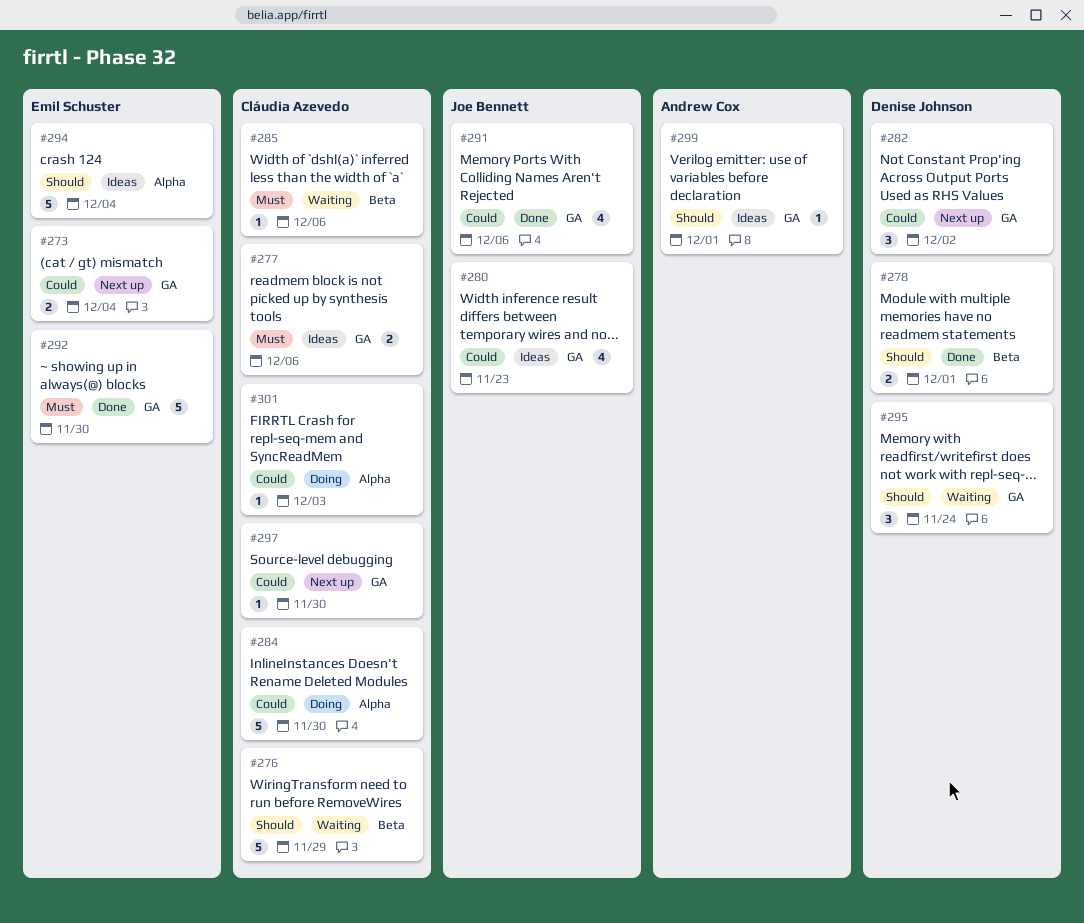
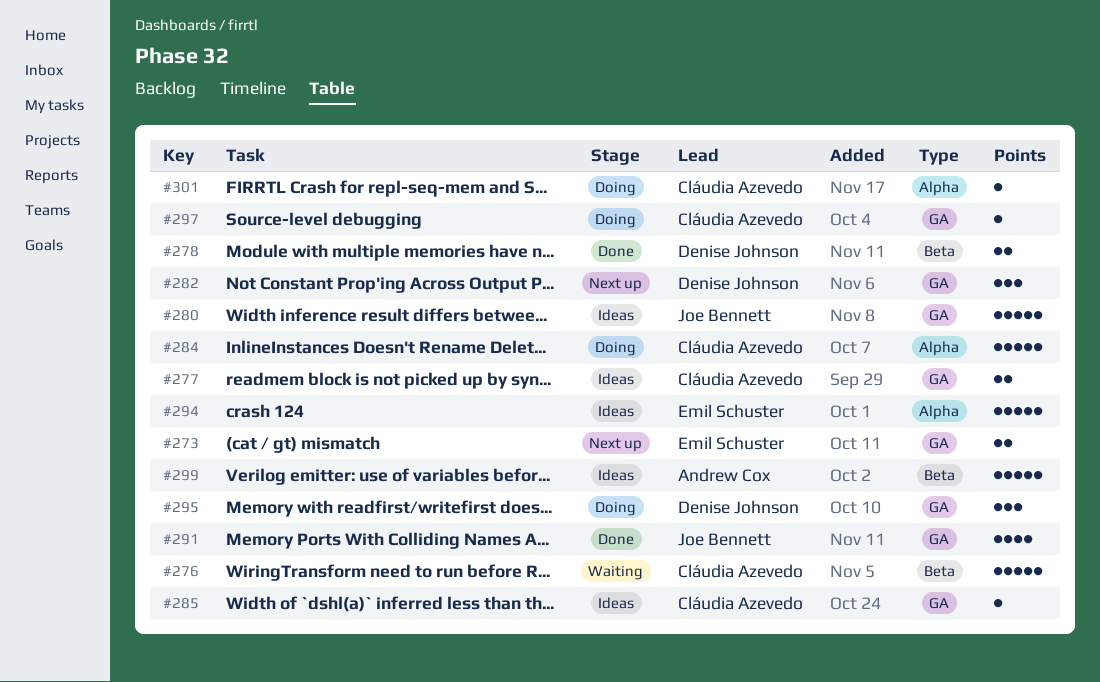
#280, estimate: 4 -> 5
#285, status: Waiting -> Ideas
#285, label: Beta -> GA
#292: present -> none
#295, status: Waiting -> Doing
#297, status: Next up -> Doing
#299, label: GA -> Beta
#299, estimate: 1 -> 5

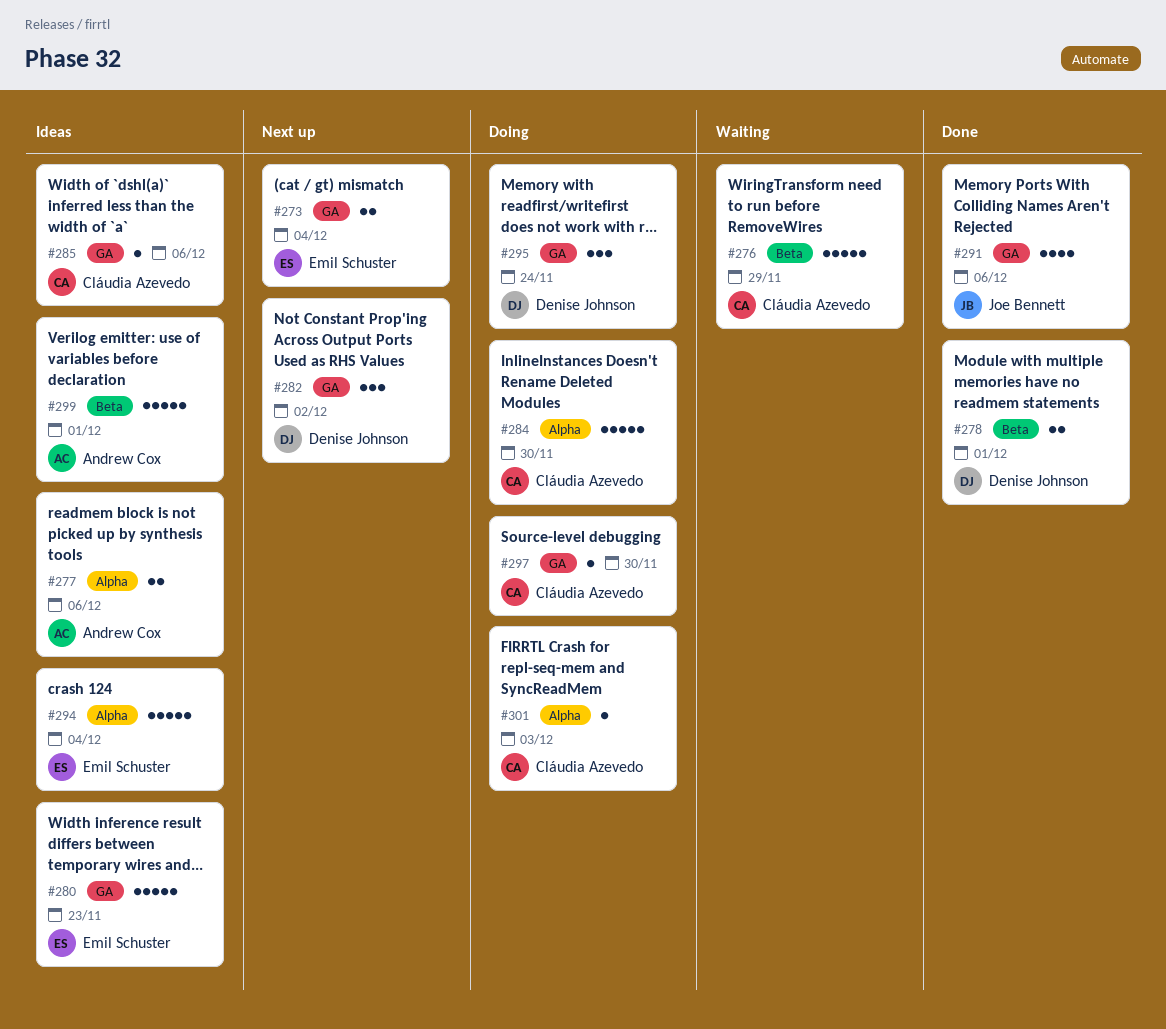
#277, owner: Cláudia Azevedo -> Andrew Cox
#277, label: GA -> Alpha
#280, owner: Joe Bennett -> Emil Schuster

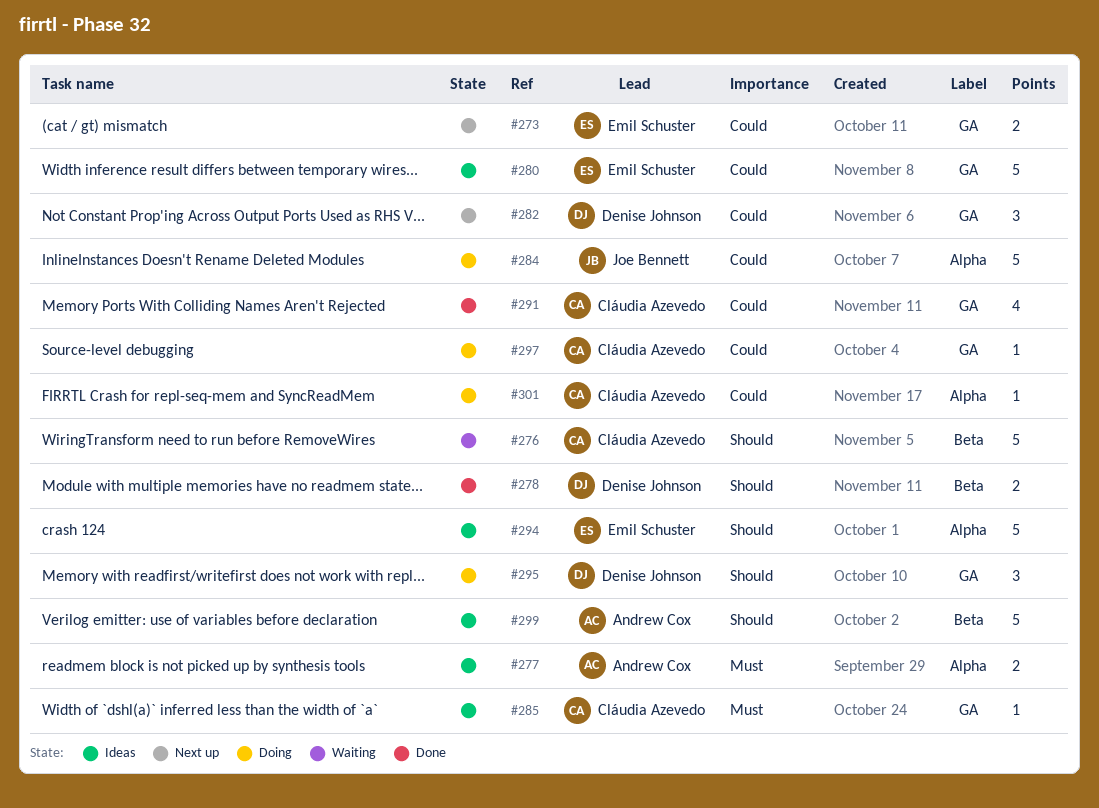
#284, owner: Cláudia Azevedo -> Joe Bennett
#291, owner: Joe Bennett -> Cláudia Azevedo

